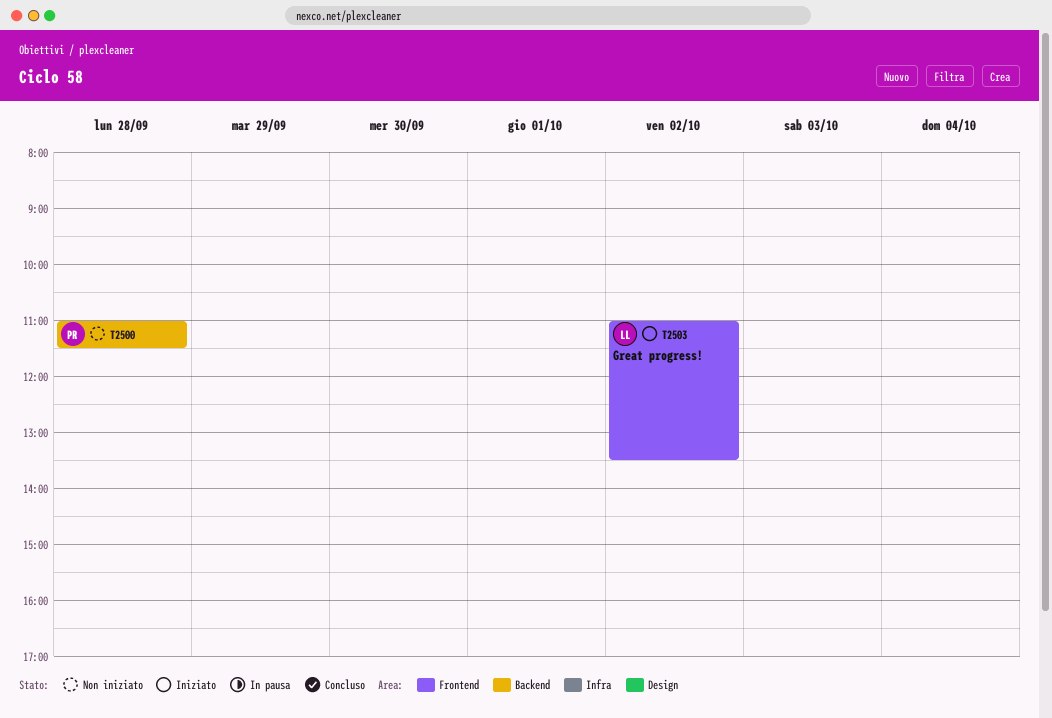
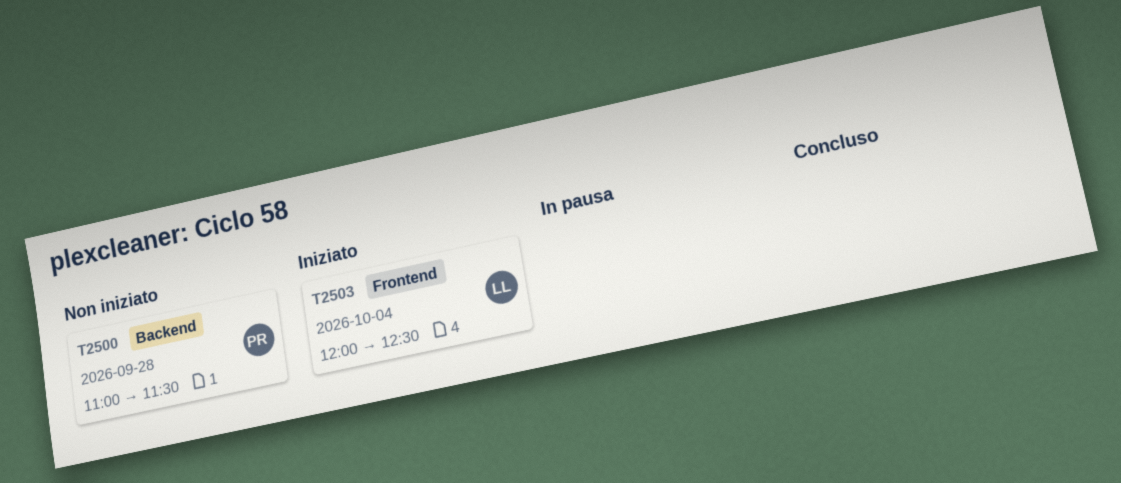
T2503, day: Oct 2 -> Oct 4
T2503, begins: 11:00 -> 12:00
T2503, ends: 13:30 -> 12:30

